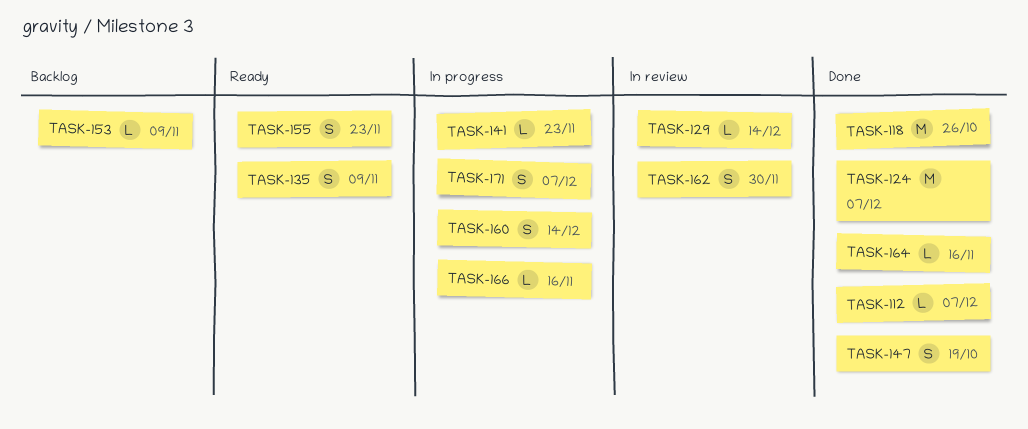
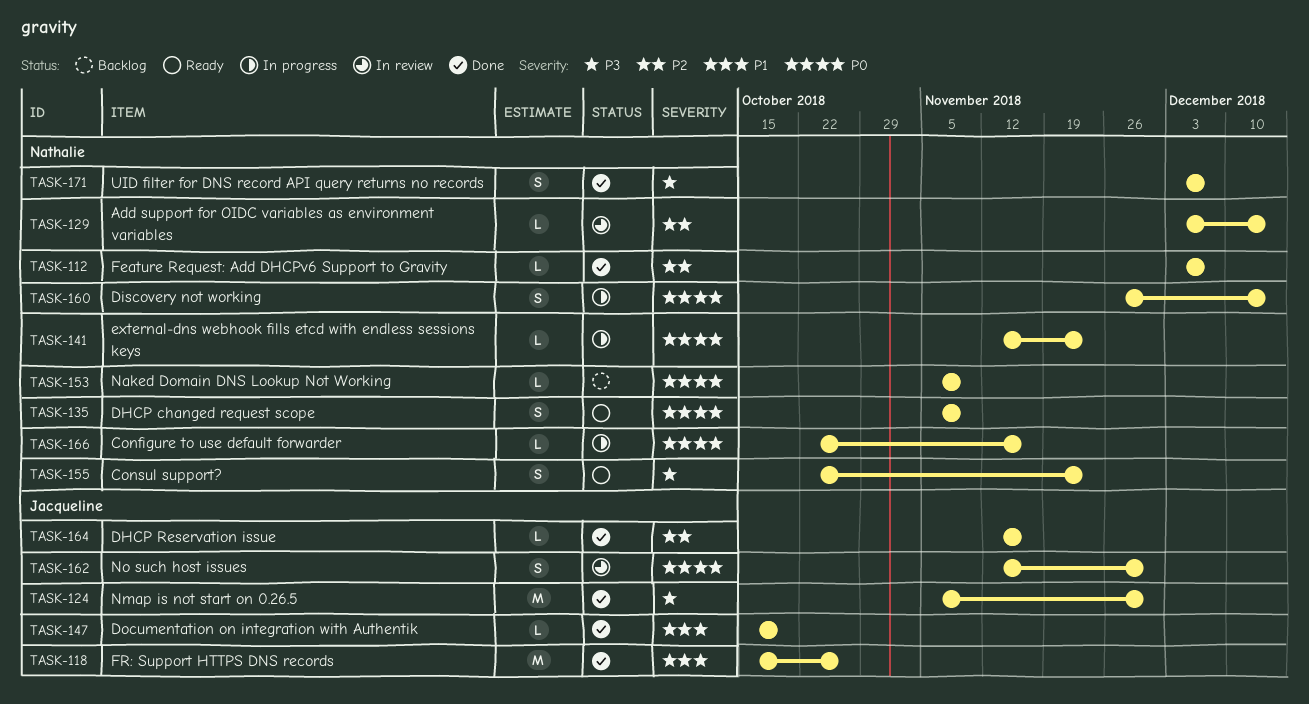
TASK-124, due: Dec 7 -> Nov 30
TASK-147, estimate: S -> L
TASK-171, status: In progress -> Done

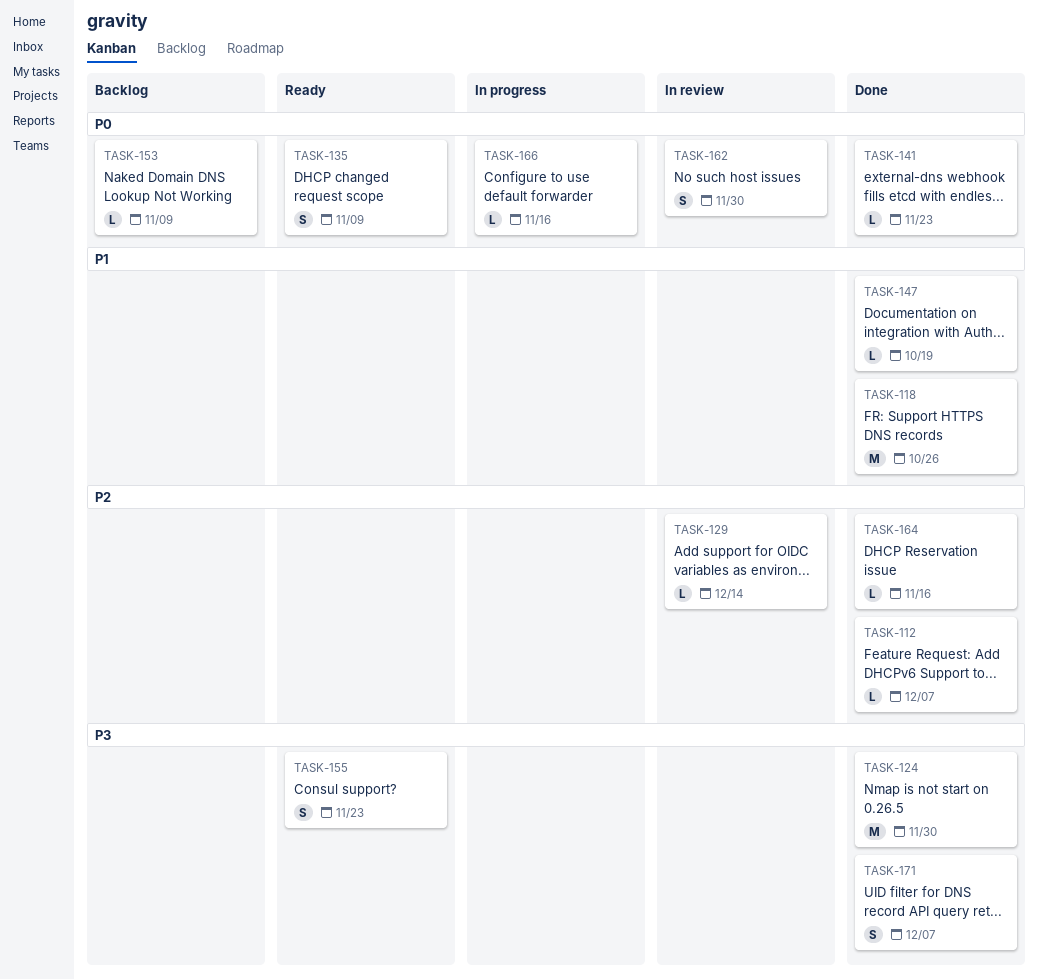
TASK-141, status: In progress -> Done
TASK-160: present -> none

